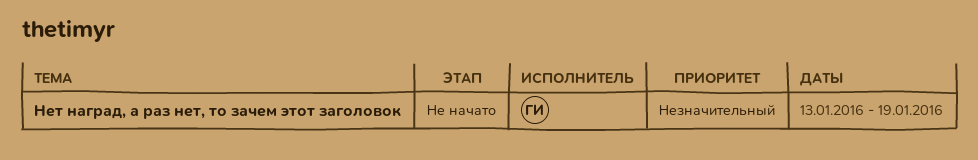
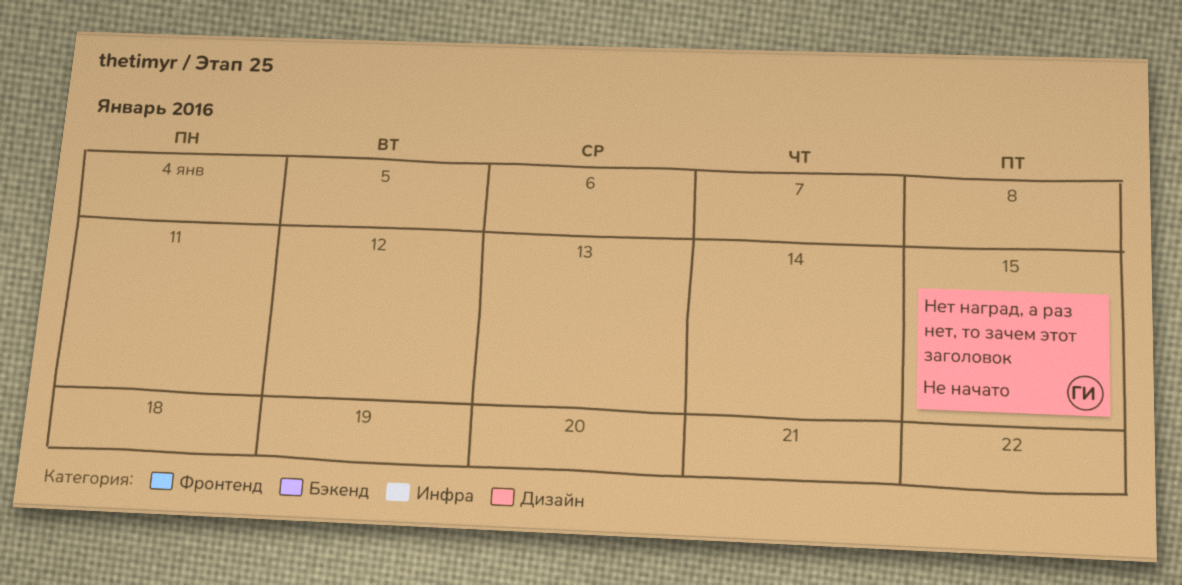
Нет наград, а раз нет, то зачем этот заголовок, due: Jan 19 -> Jan 15

